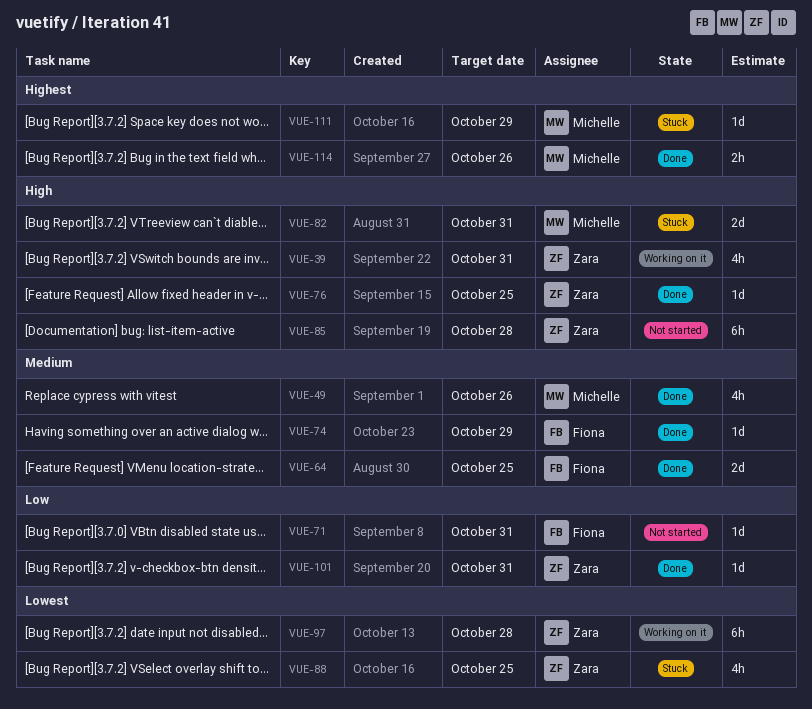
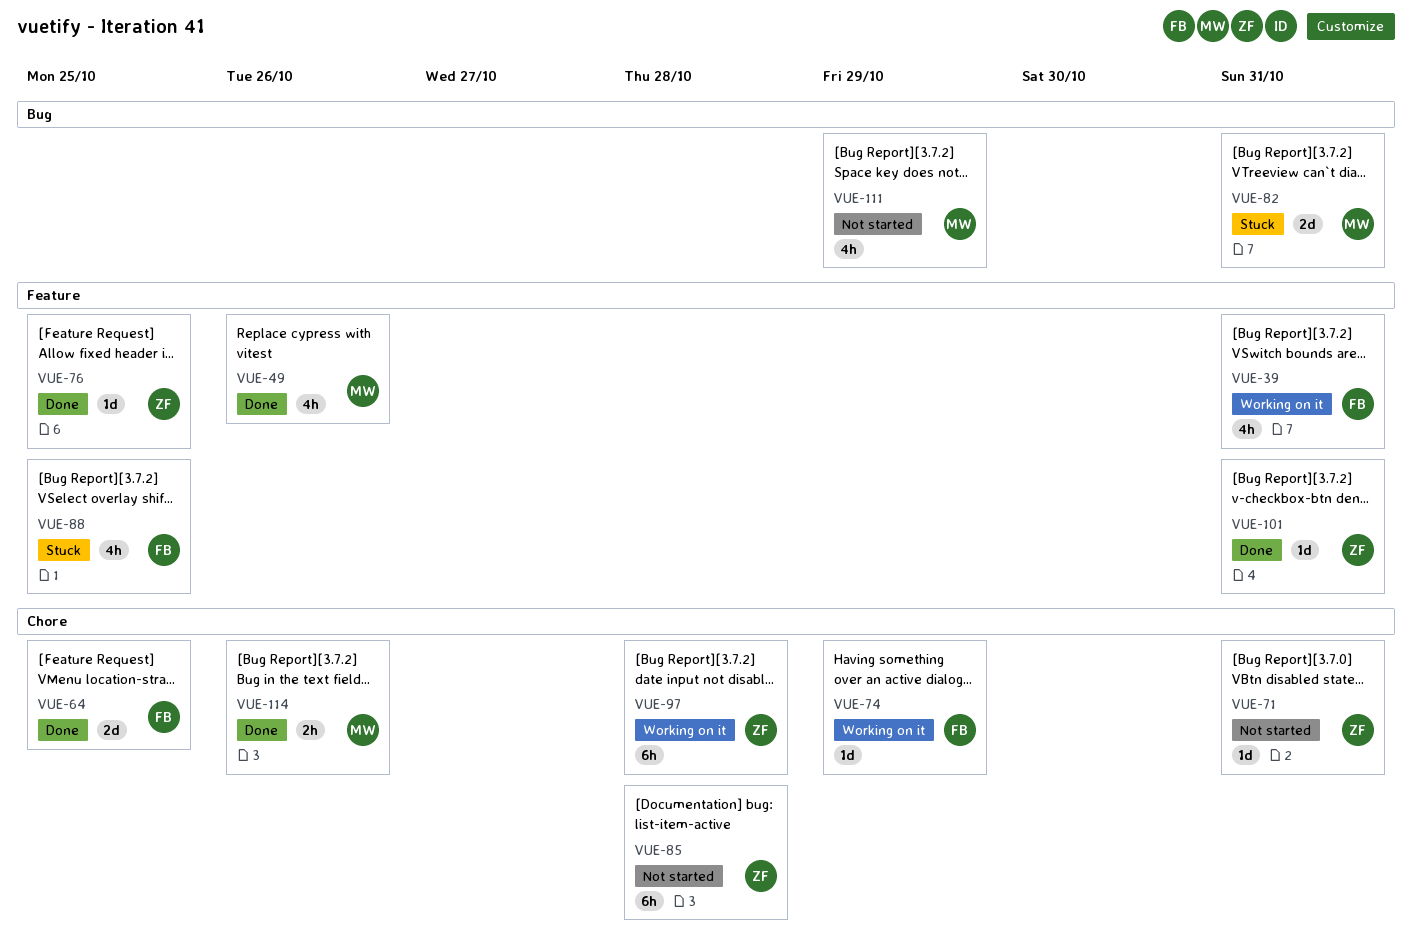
VUE-39, owner: Zara -> Fiona
VUE-71, owner: Fiona -> Zara
VUE-74, status: Done -> Working on it
VUE-88, owner: Zara -> Fiona
VUE-111, status: Stuck -> Not started
VUE-111, estimate: 1d -> 4h

